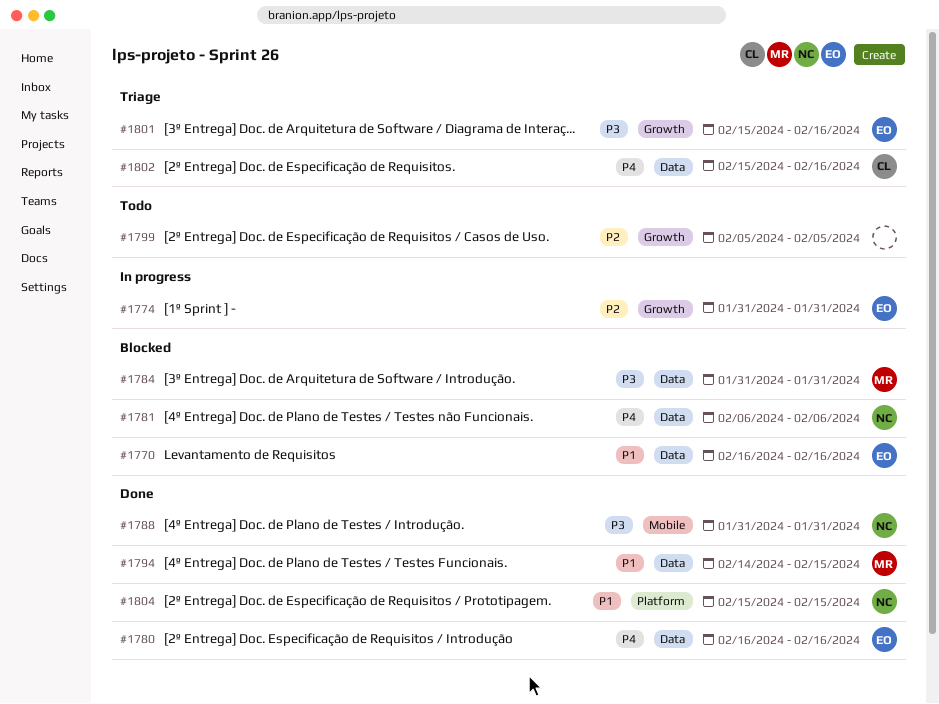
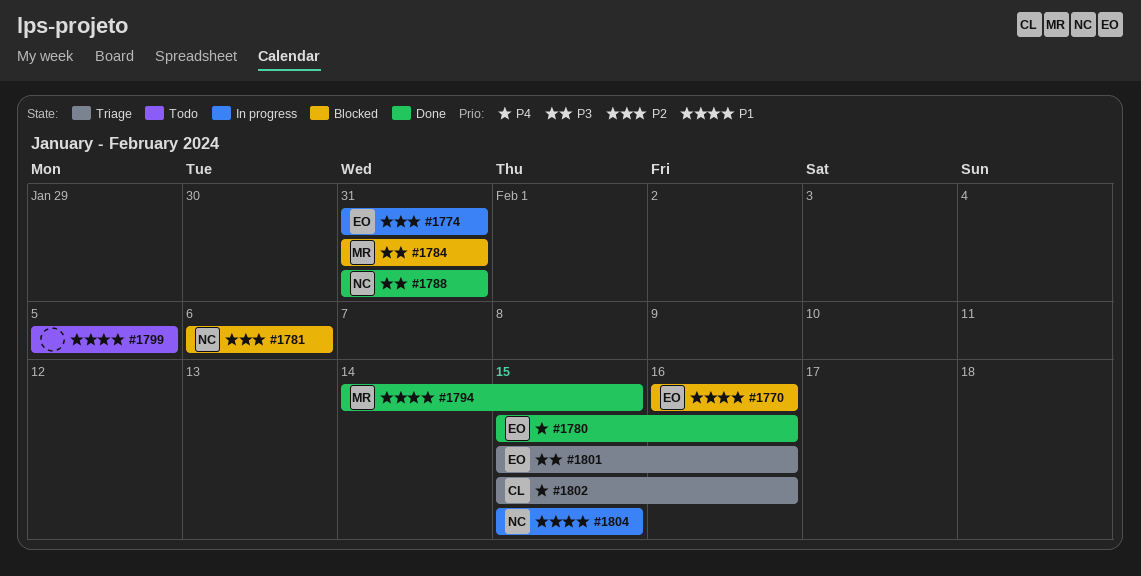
#1780, start: Feb 16 -> Feb 15
#1781, priority: P4 -> P2
#1799, priority: P2 -> P1
#1804, status: Done -> In progress

